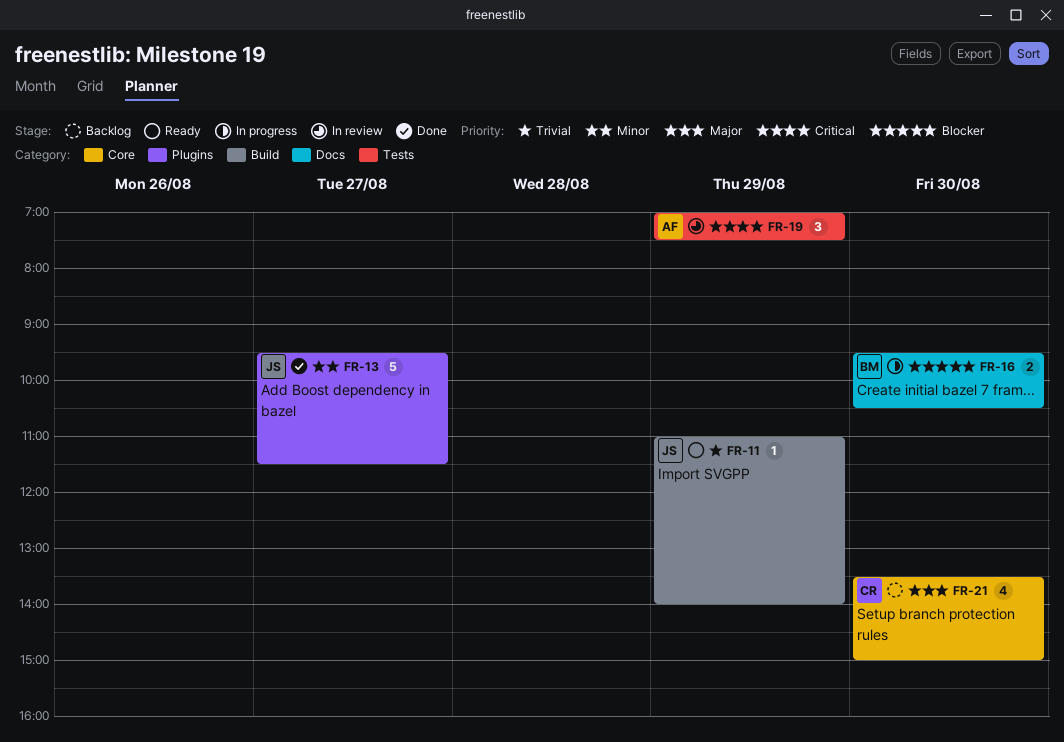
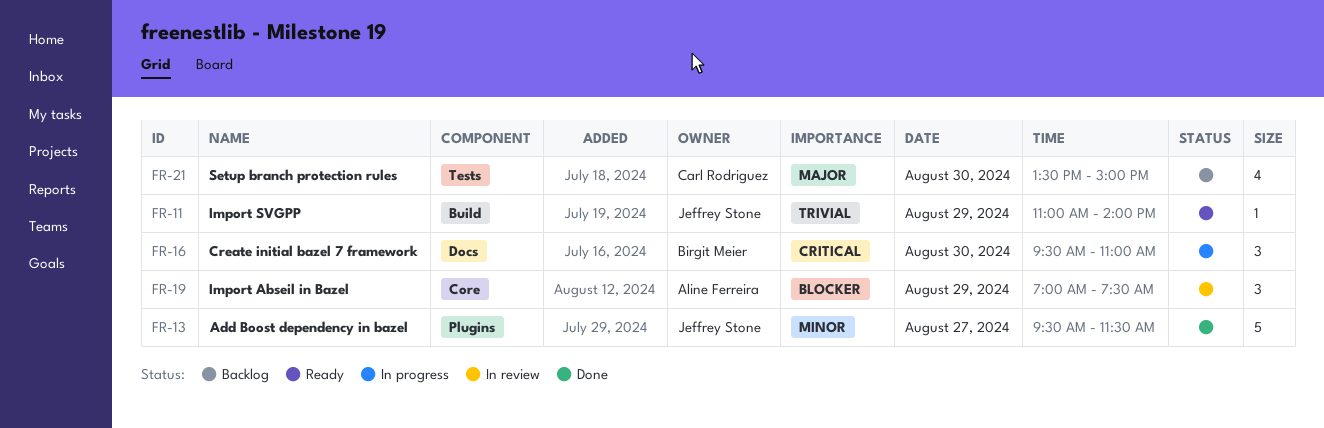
FR-16, priority: Blocker -> Critical
FR-16, estimate: 2 -> 3
FR-16, ends: 10:30 -> 11:00
FR-19, priority: Critical -> Blocker
FR-19, label: Tests -> Core
FR-21, label: Core -> Tests

